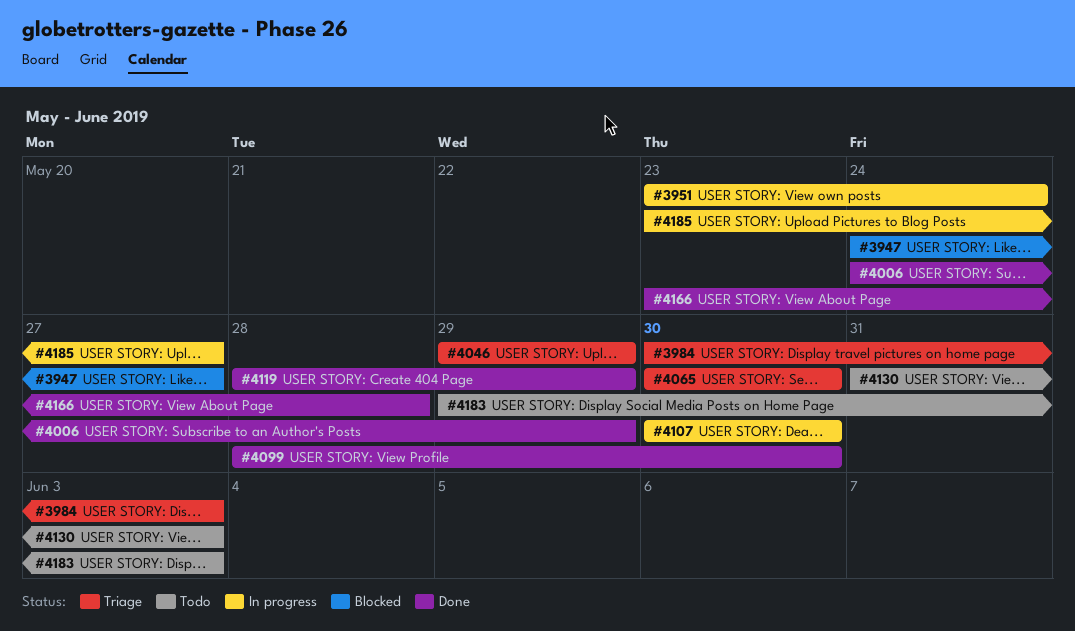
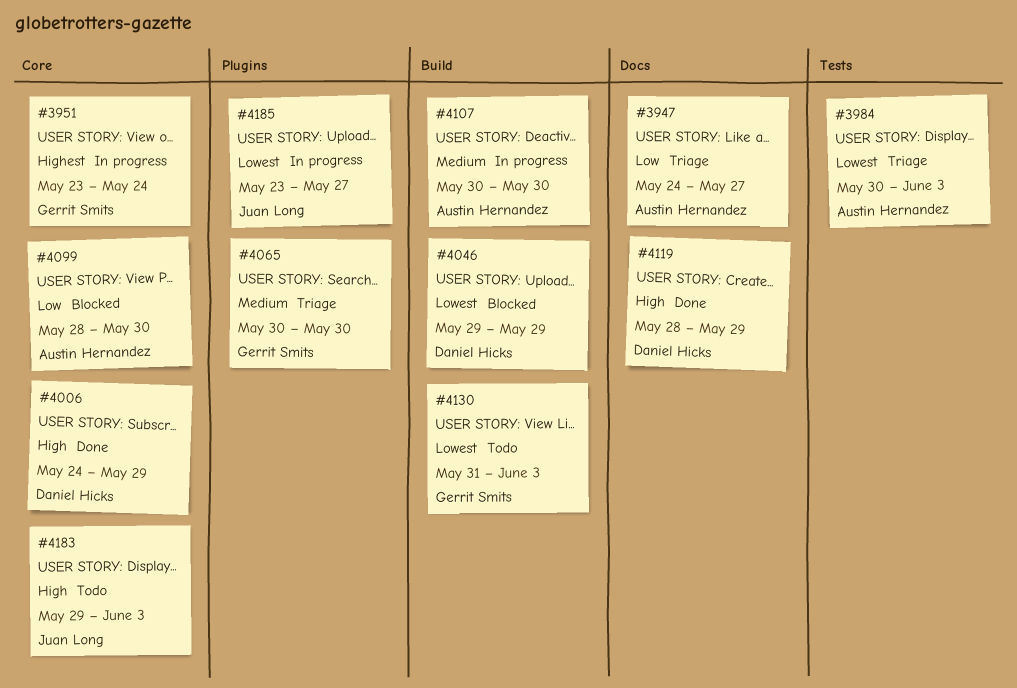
#3947, status: Blocked -> Triage
#4046, status: Triage -> Blocked
#4099, status: Done -> Blocked
#4166: present -> none

